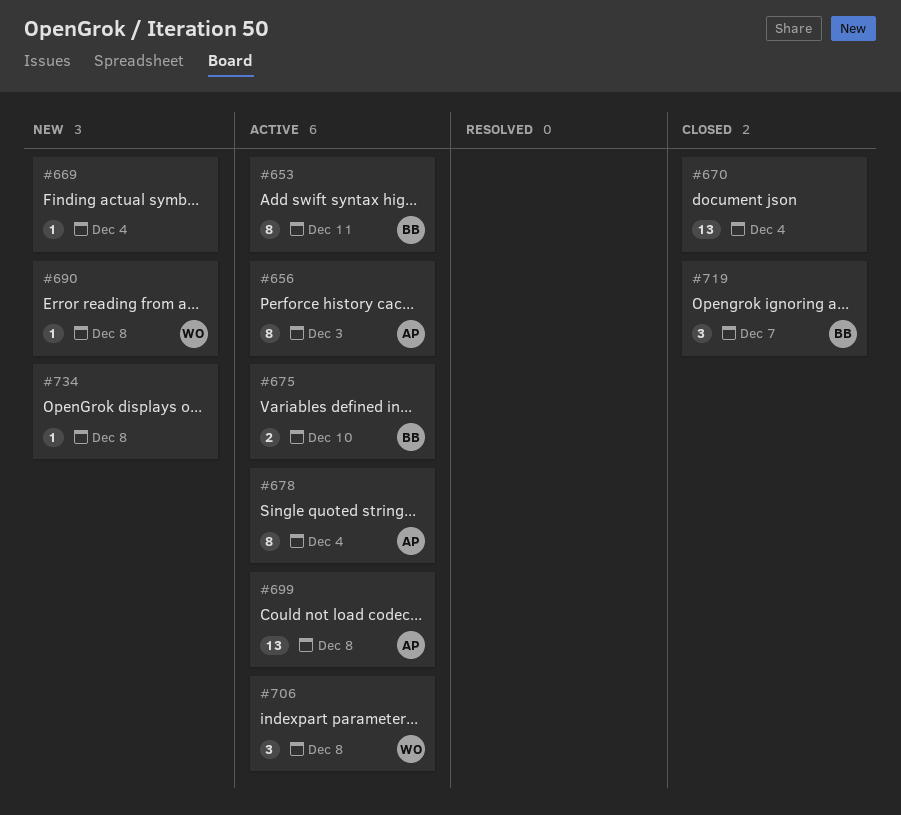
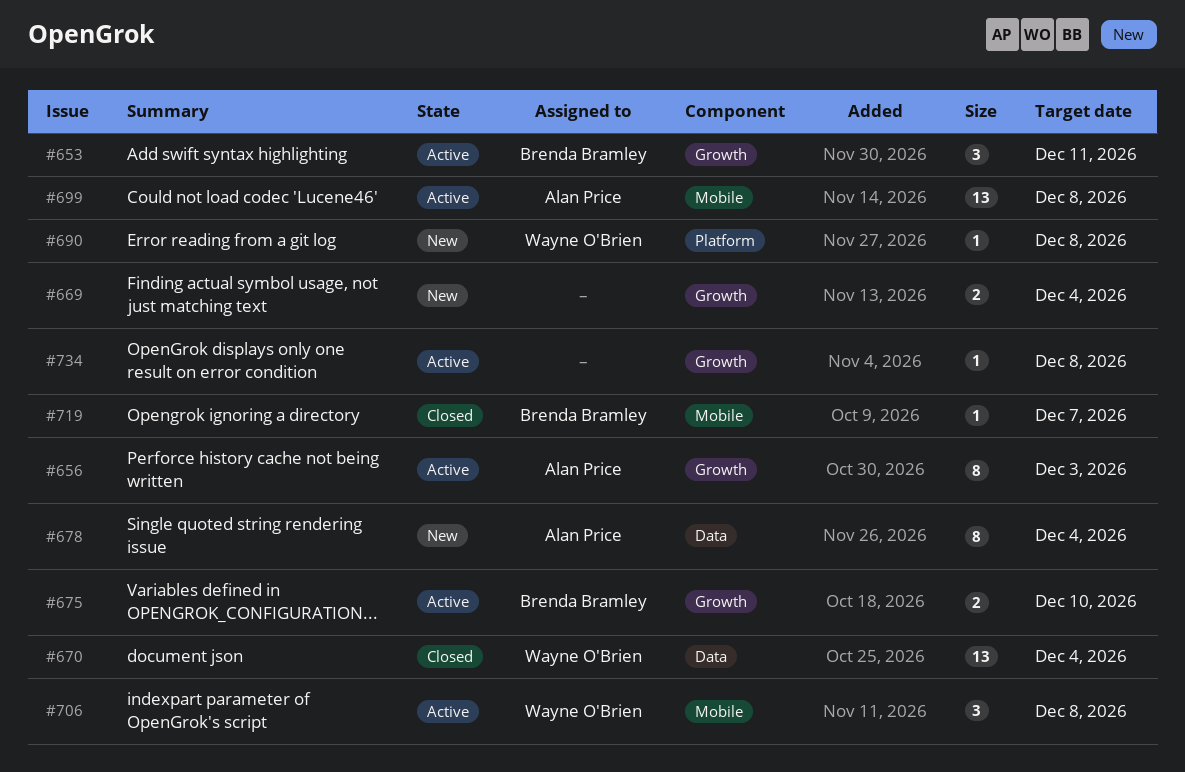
#653, estimate: 8 -> 3
#669, estimate: 1 -> 2
#670, owner: none -> Wayne O'Brien
#678, status: Active -> New
#719, estimate: 3 -> 1
#734, status: New -> Active

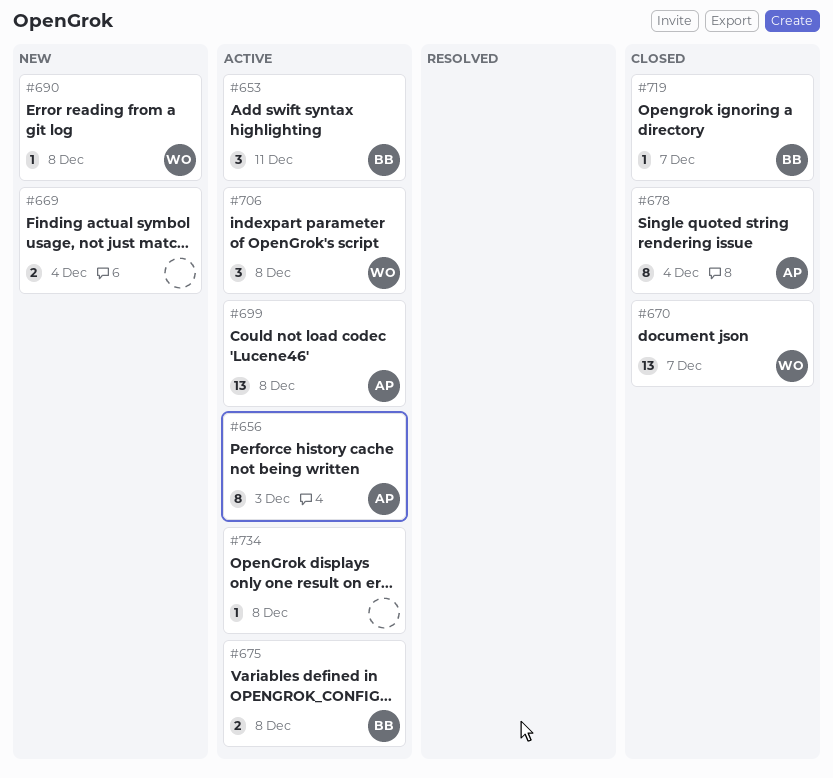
#670, due: Dec 4 -> Dec 7
#675, due: Dec 10 -> Dec 8
#678, status: New -> Closed

